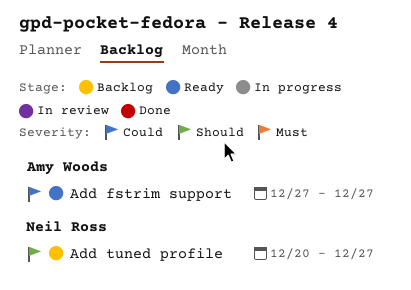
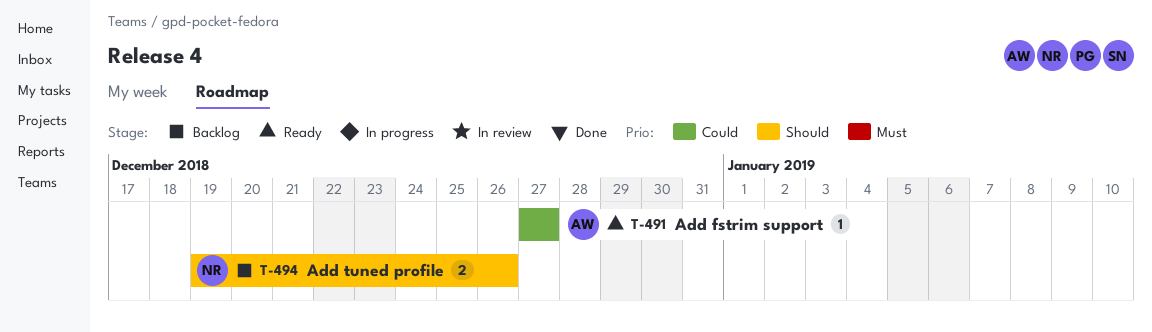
Add tuned profile, start: Dec 20 -> Dec 19
Add tuned profile, due: Dec 27 -> Dec 26

